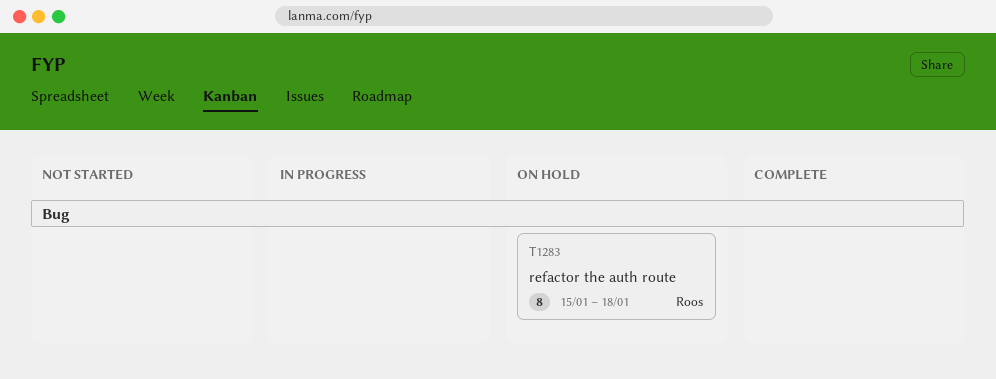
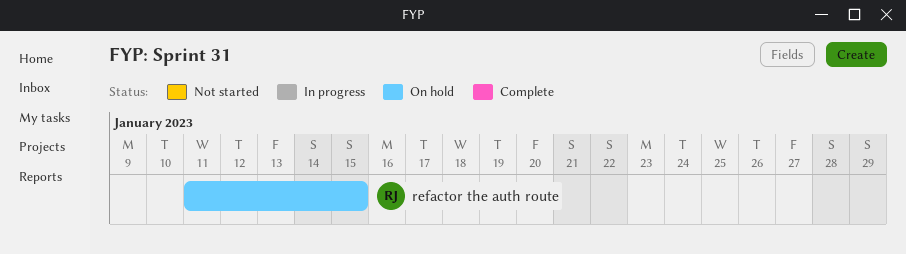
refactor the auth route, start: Jan 15 -> Jan 11
refactor the auth route, due: Jan 18 -> Jan 15

